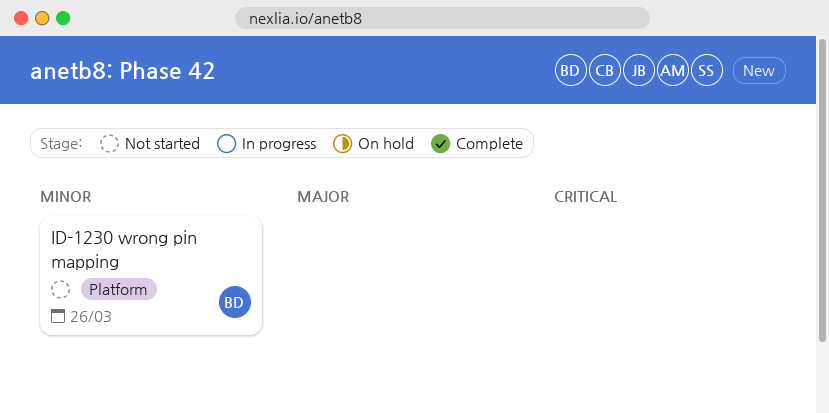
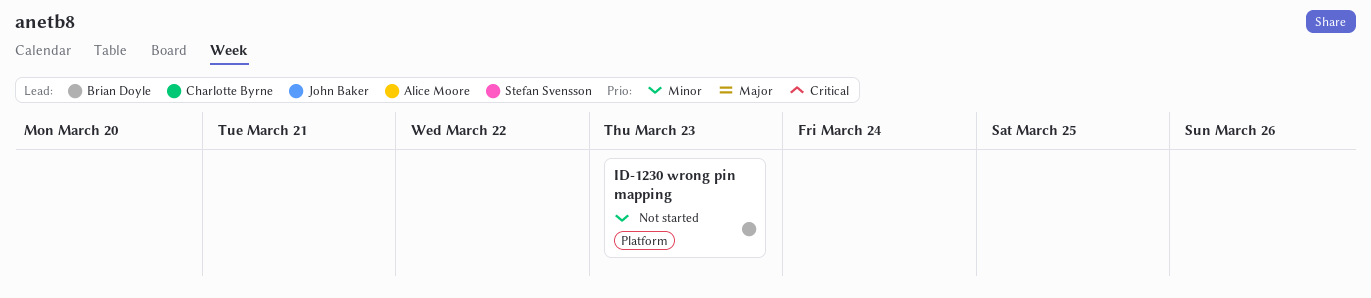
ID-1230, due: Mar 26 -> Mar 23

